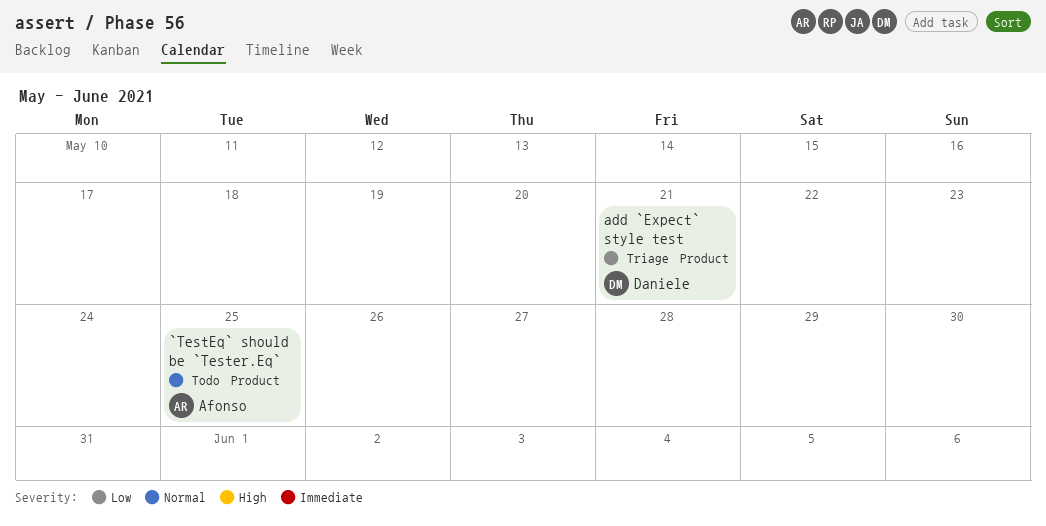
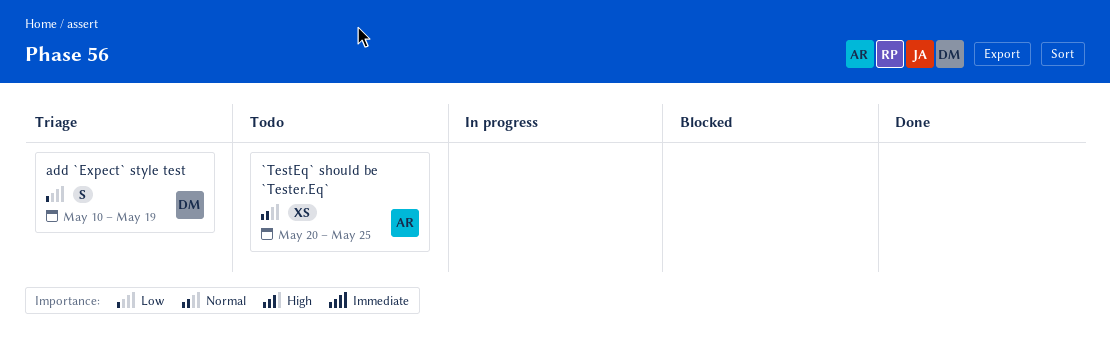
add `Expect` style test, due: May 21 -> May 19

